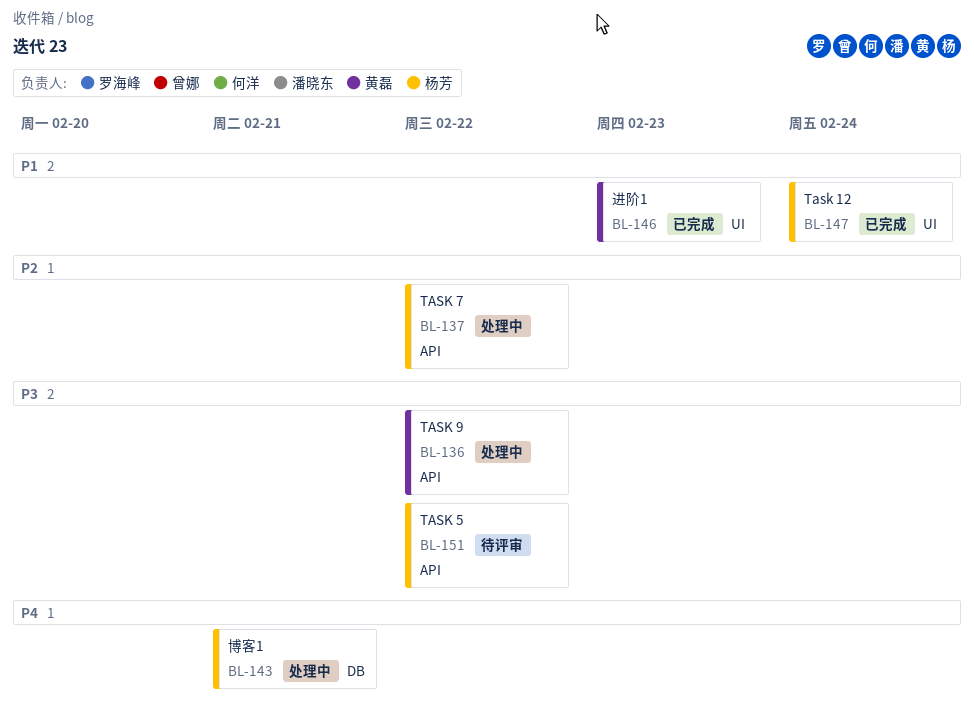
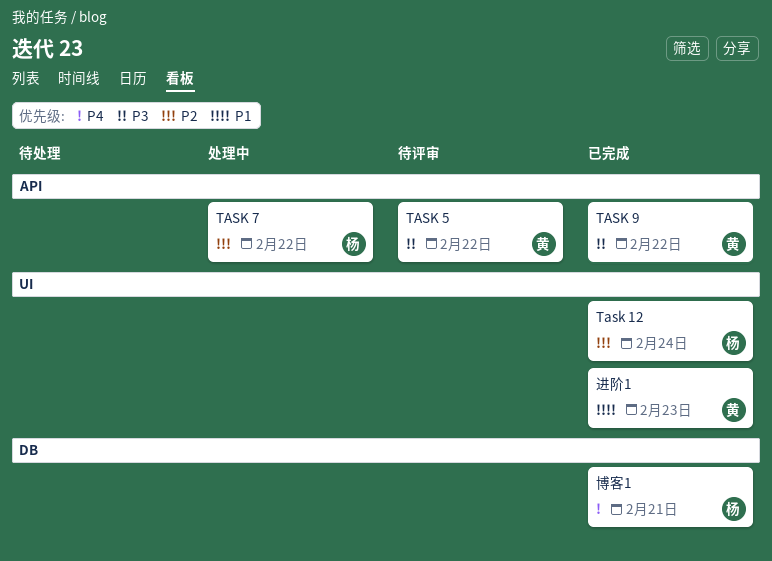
Task 12, priority: P1 -> P2
TASK 5, owner: 杨芳 -> 黄磊
TASK 9, status: 处理中 -> 已完成
博客1, status: 处理中 -> 已完成

